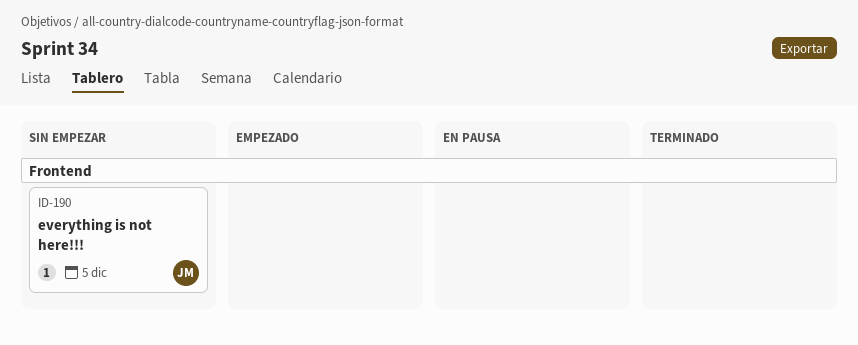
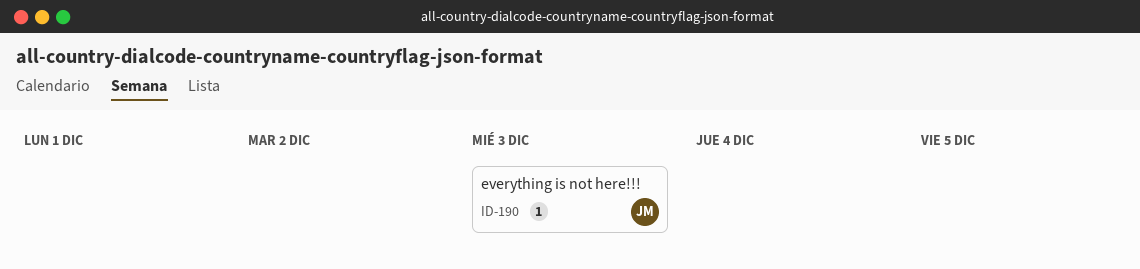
ID-190, due: Dec 5 -> Dec 3

